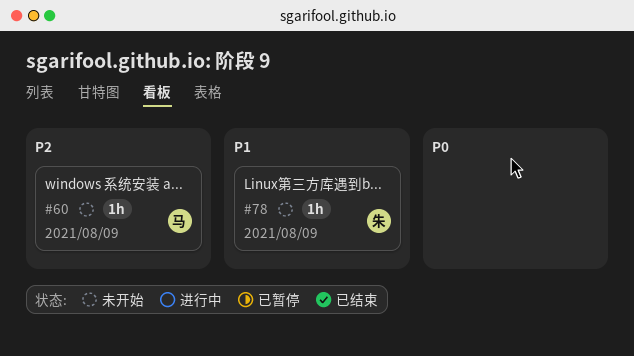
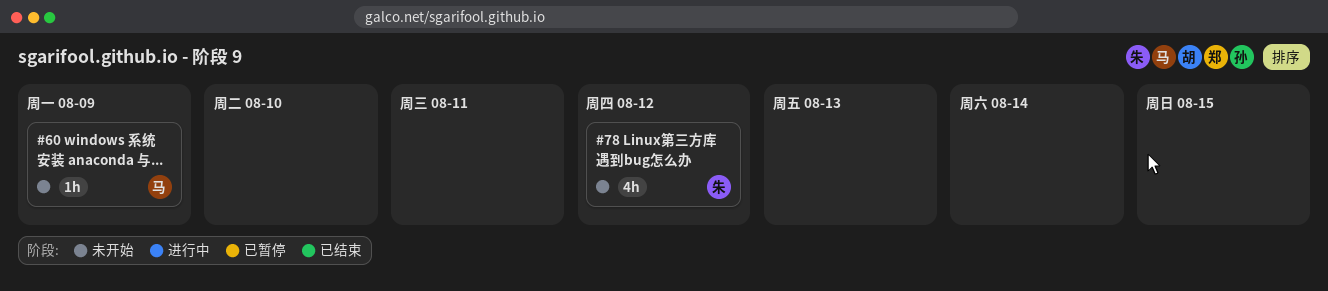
#78, estimate: 1h -> 4h
#78, due: Aug 9 -> Aug 12

